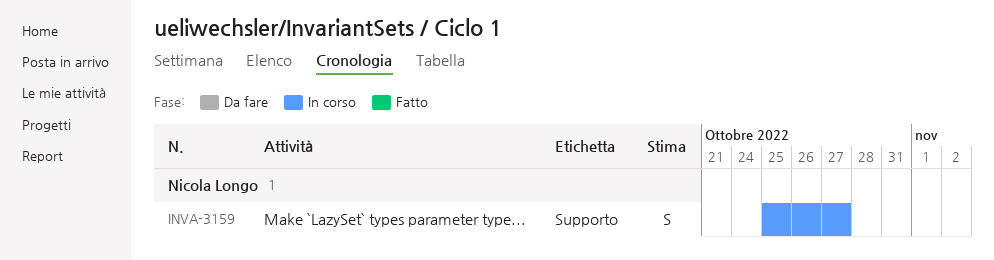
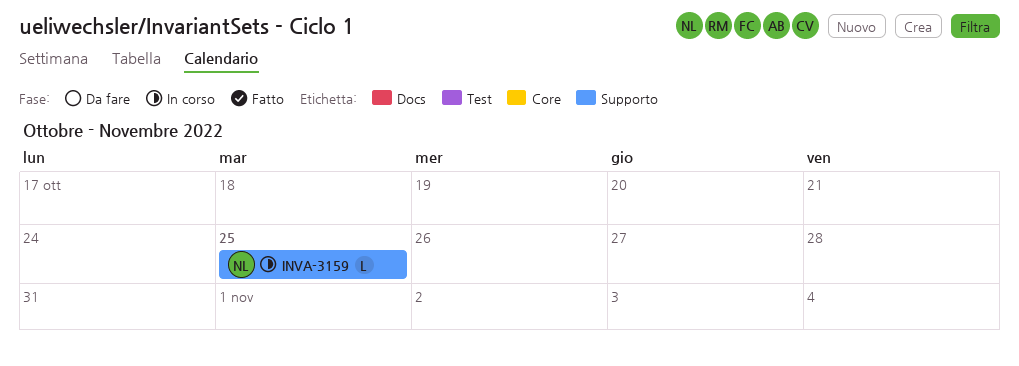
INVA-3159, estimate: S -> L
INVA-3159, due: Oct 27 -> Oct 25

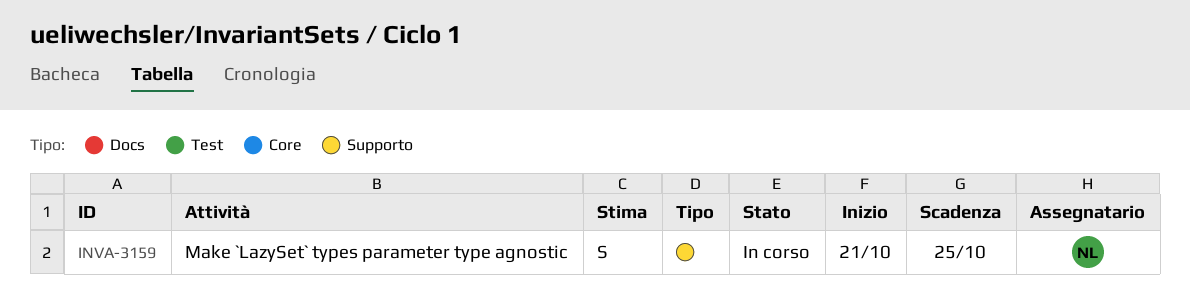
INVA-3159, estimate: L -> S
INVA-3159, start: Oct 25 -> Oct 21

